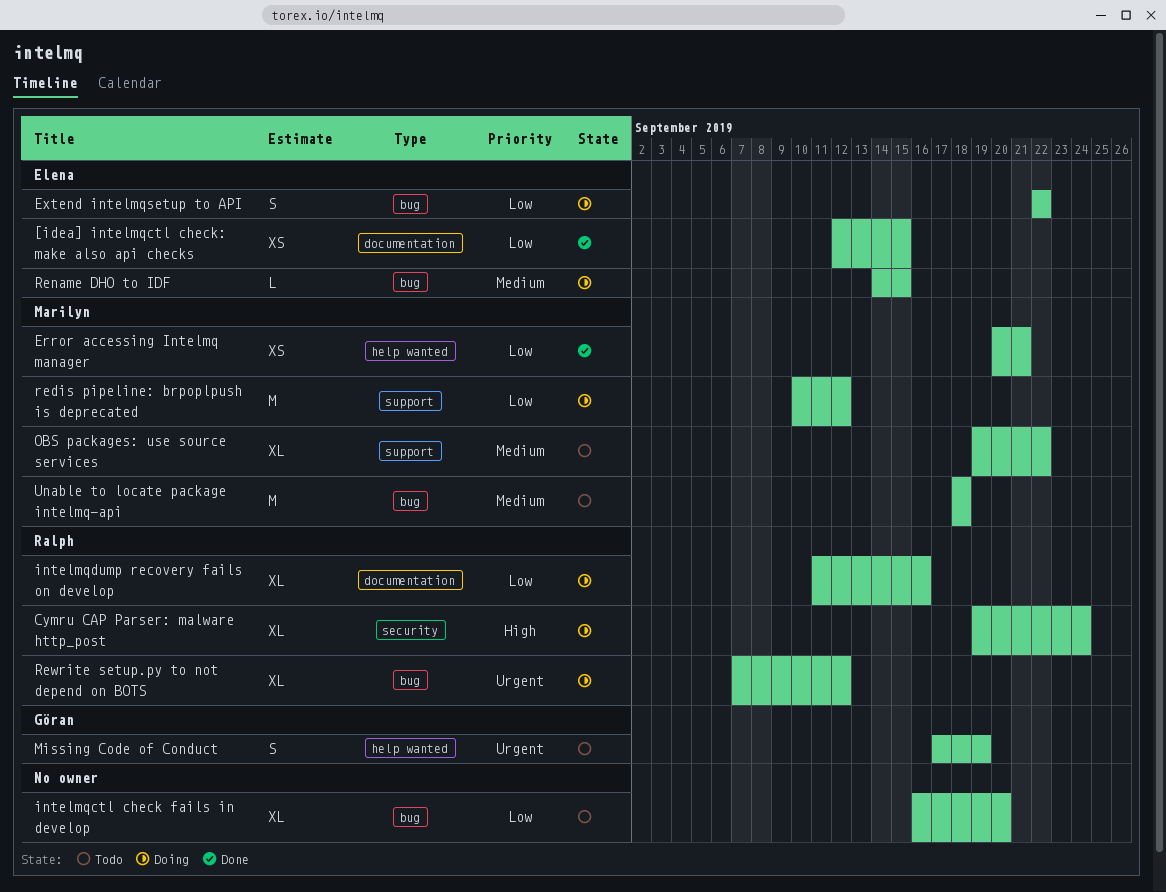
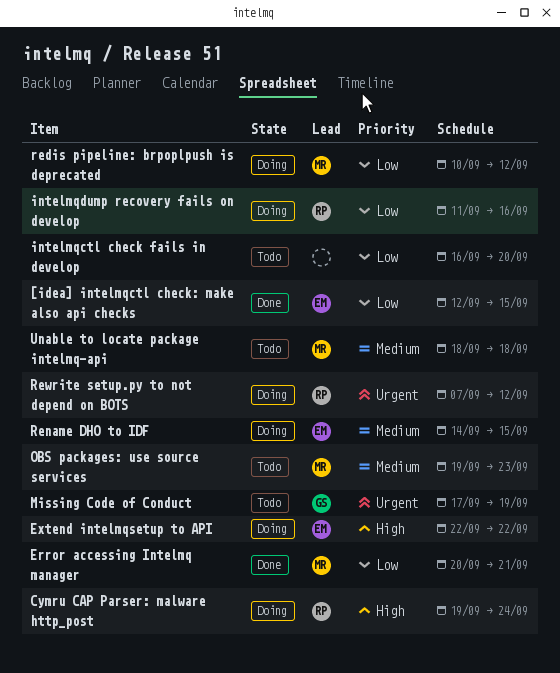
Extend intelmqsetup to API, priority: Low -> High
OBS packages: use source services, due: Sep 22 -> Sep 23

